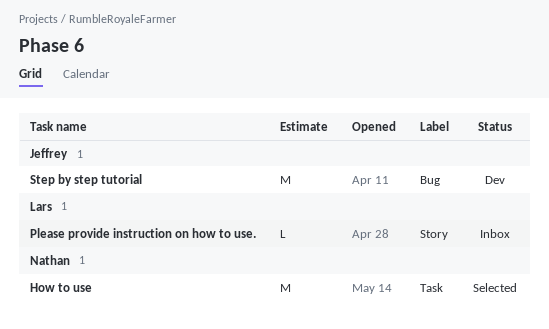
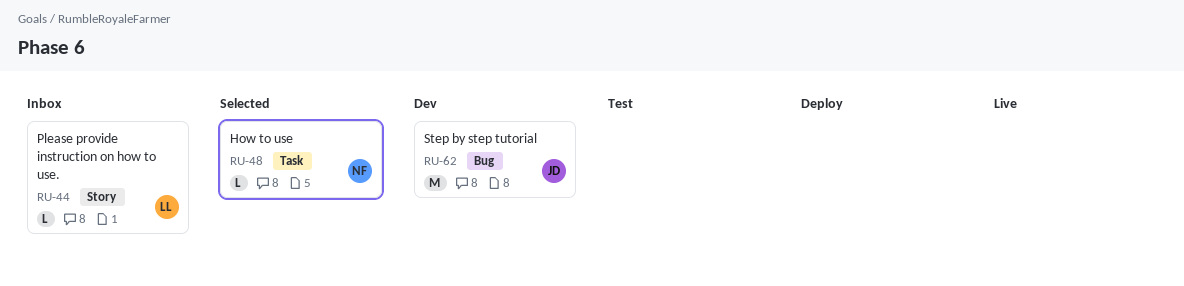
How to use, estimate: M -> L

